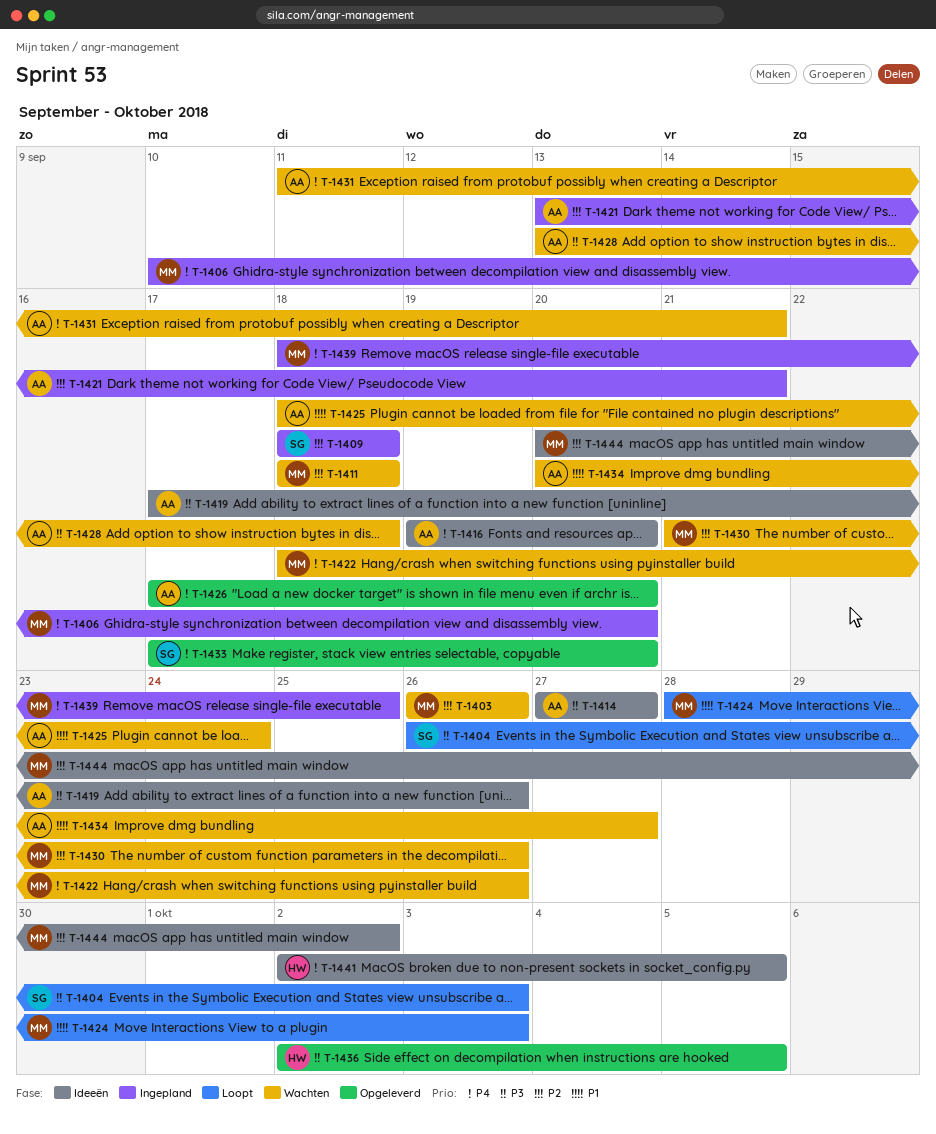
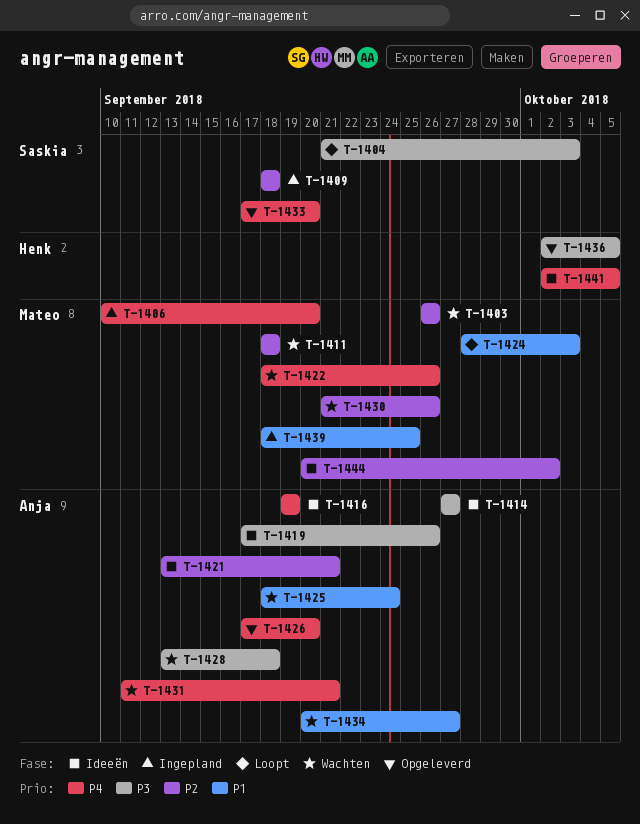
T-1404, start: Sep 26 -> Sep 21
T-1416, due: Sep 20 -> Sep 19
T-1421, status: Ingepland -> Ideeën
T-1439, priority: P4 -> P1

